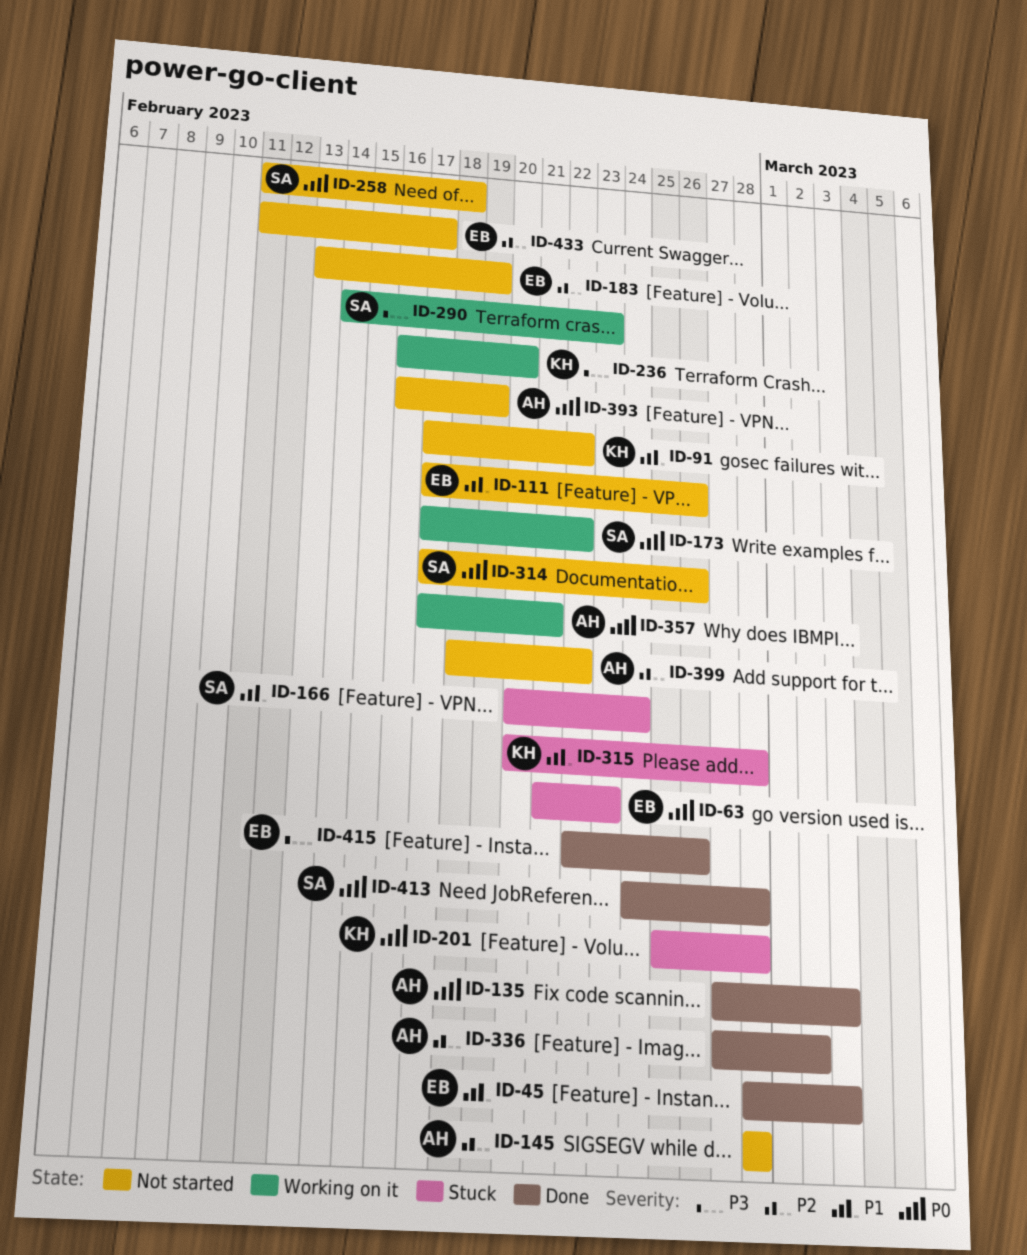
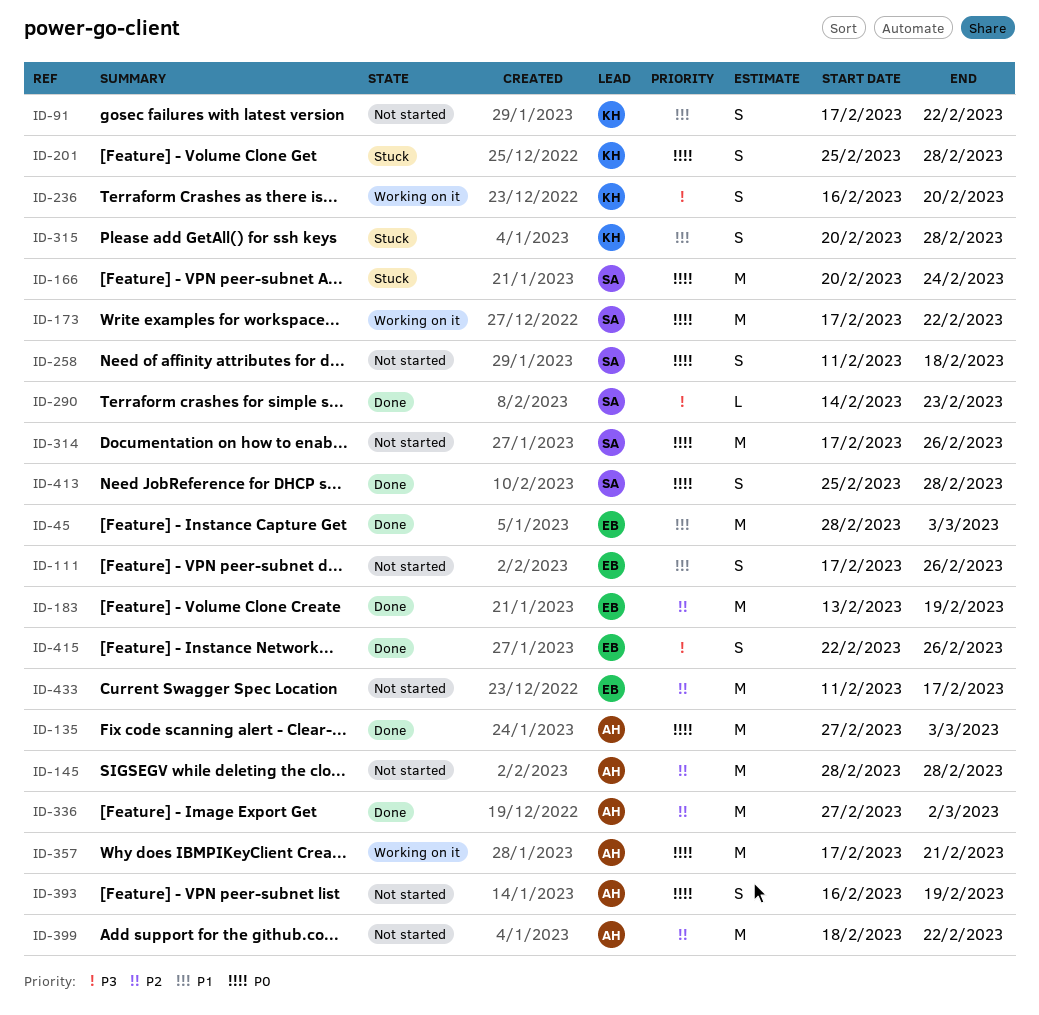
ID-63: present -> none
ID-166, priority: P1 -> P0
ID-183, status: Not started -> Done
ID-290, status: Working on it -> Done
ID-413, start: Feb 24 -> Feb 25

